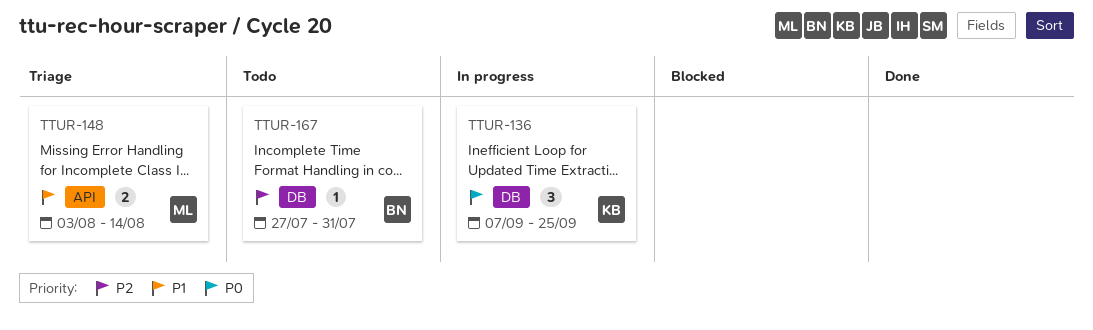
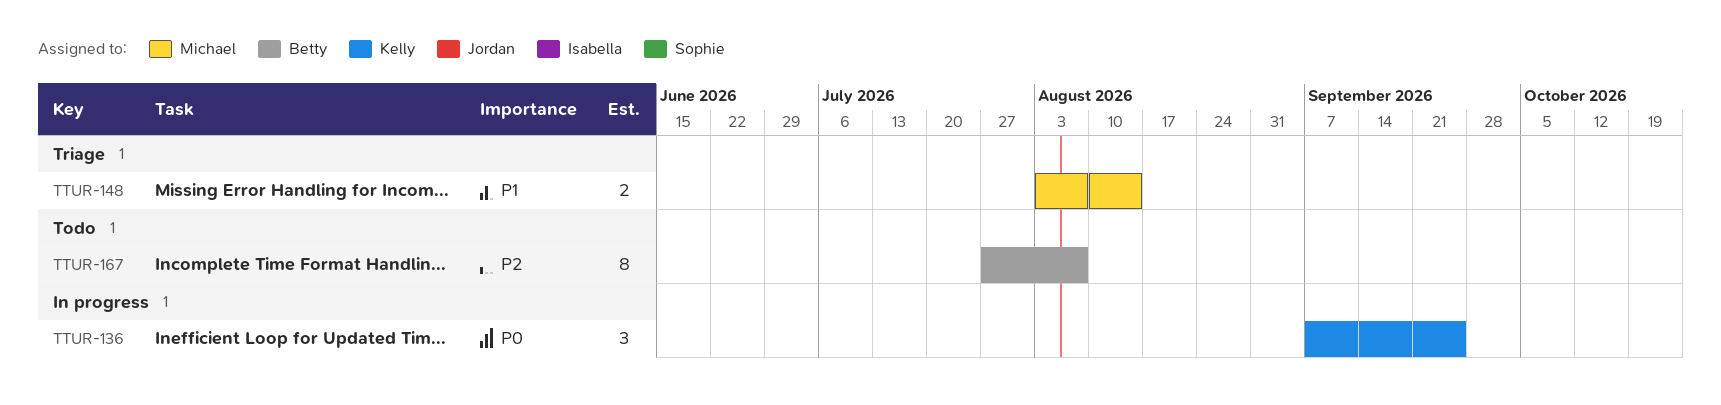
TTUR-167, estimate: 1 -> 8
TTUR-167, due: Jul 31 -> Aug 7

